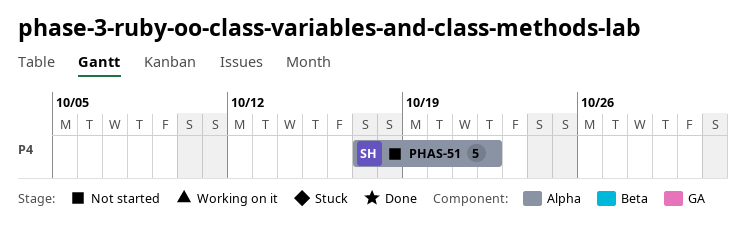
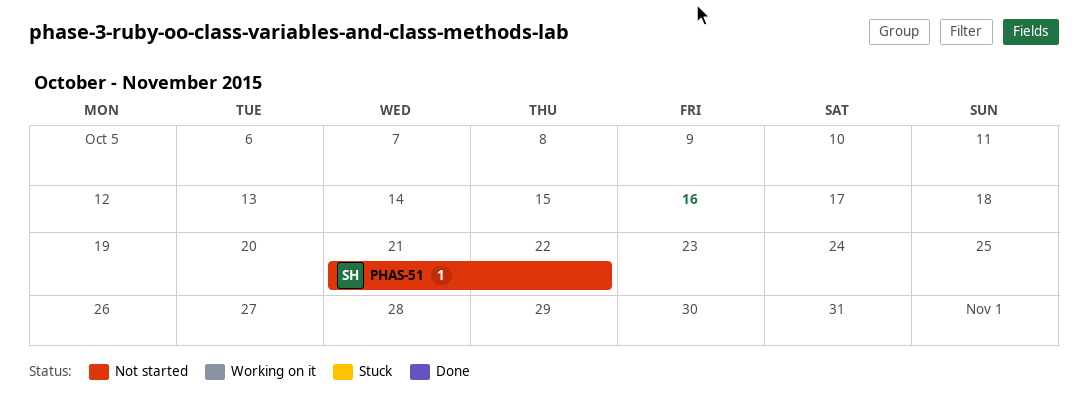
PHAS-51, estimate: 5 -> 1
PHAS-51, start: Oct 17 -> Oct 21

